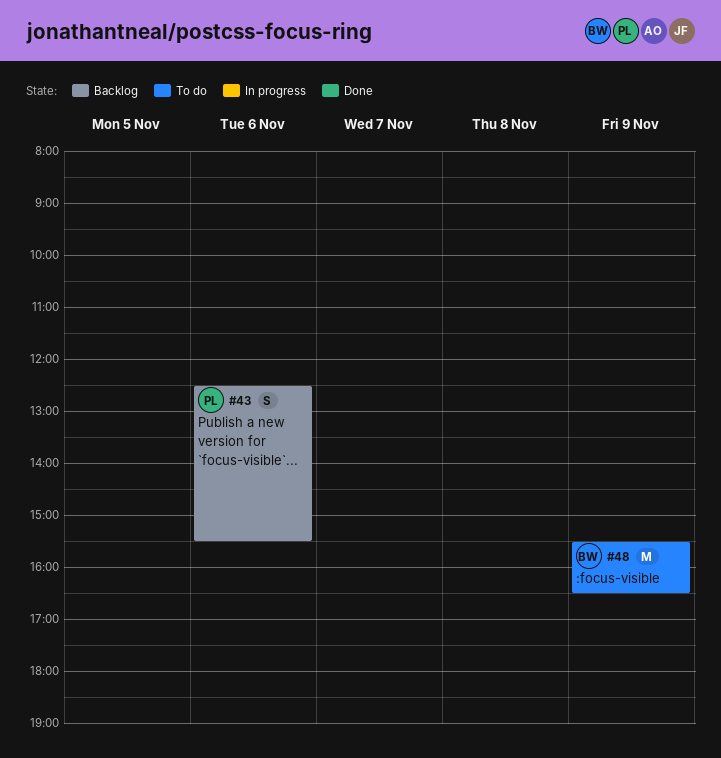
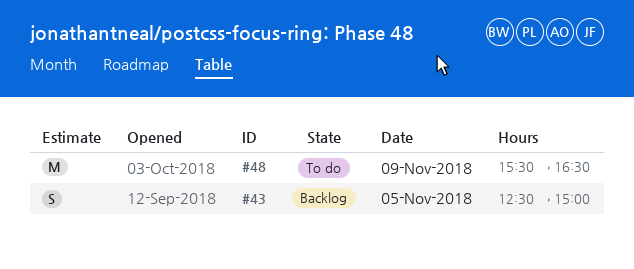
#43, day: Nov 6 -> Nov 5
#43, ends: 15:30 -> 15:00

